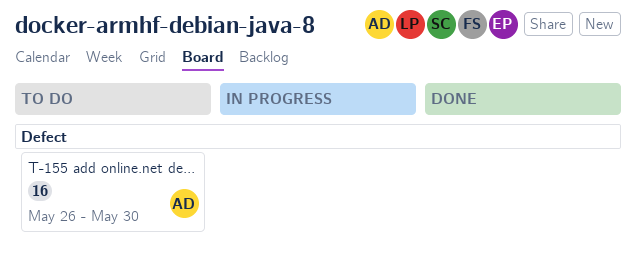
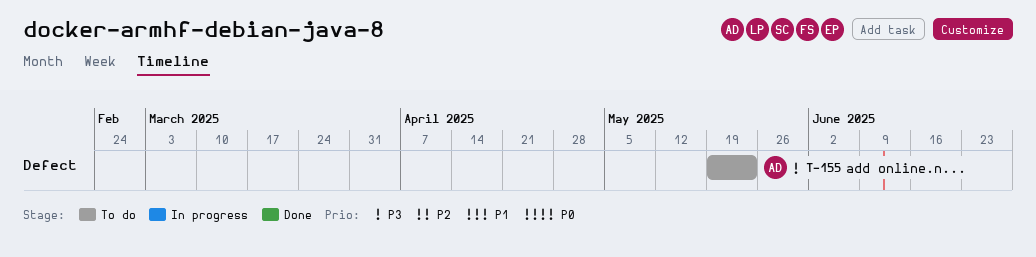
T-155, start: May 26 -> May 19
T-155, due: May 30 -> May 23

